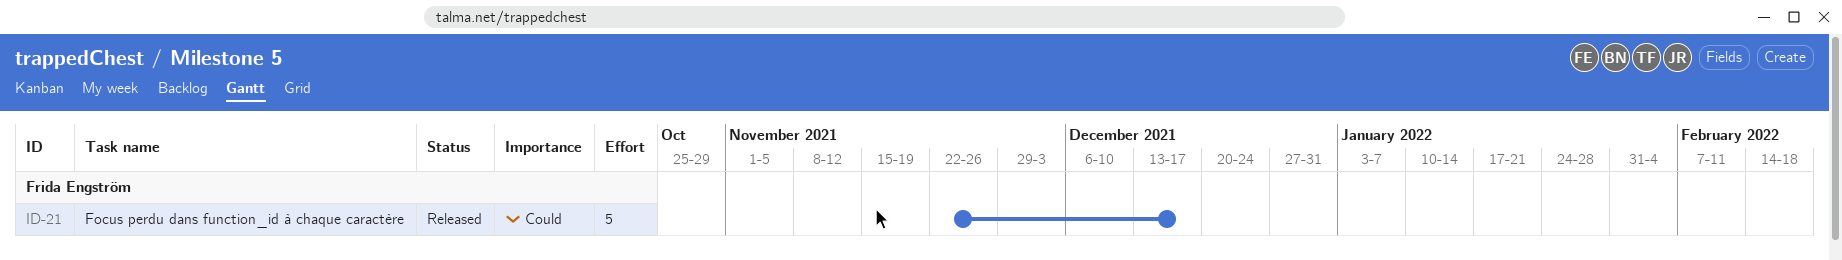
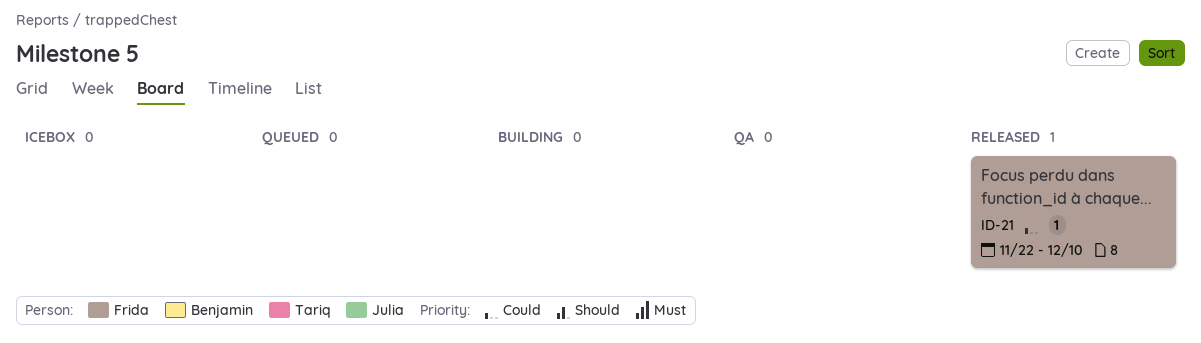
ID-21, estimate: 5 -> 1
ID-21, due: Dec 17 -> Dec 10

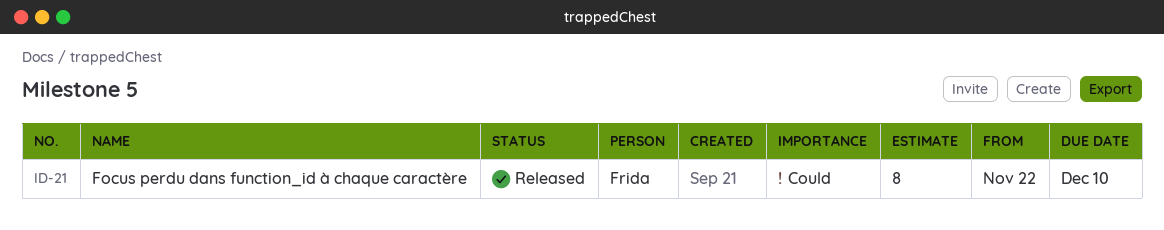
ID-21, estimate: 1 -> 8

